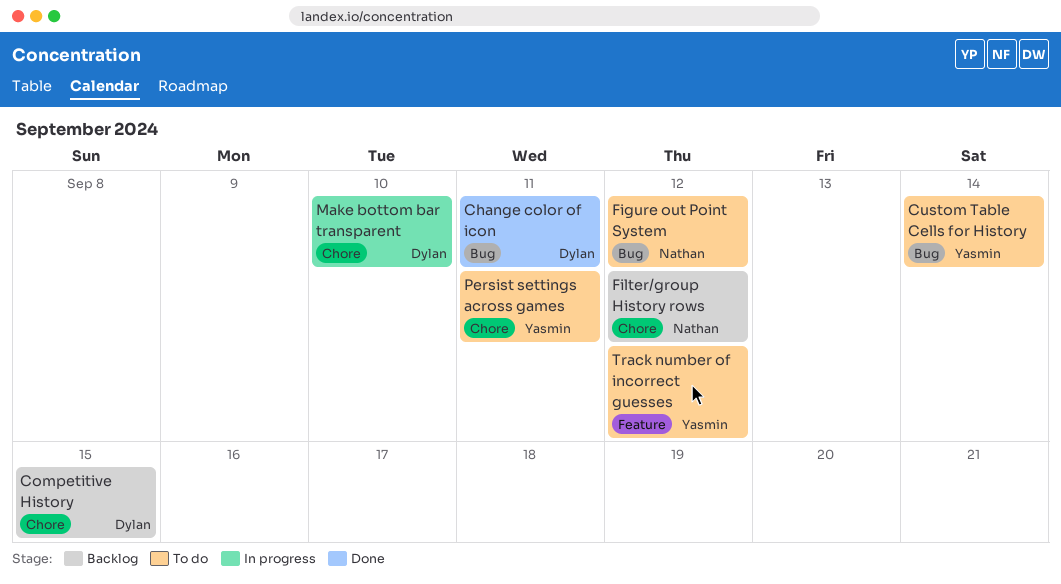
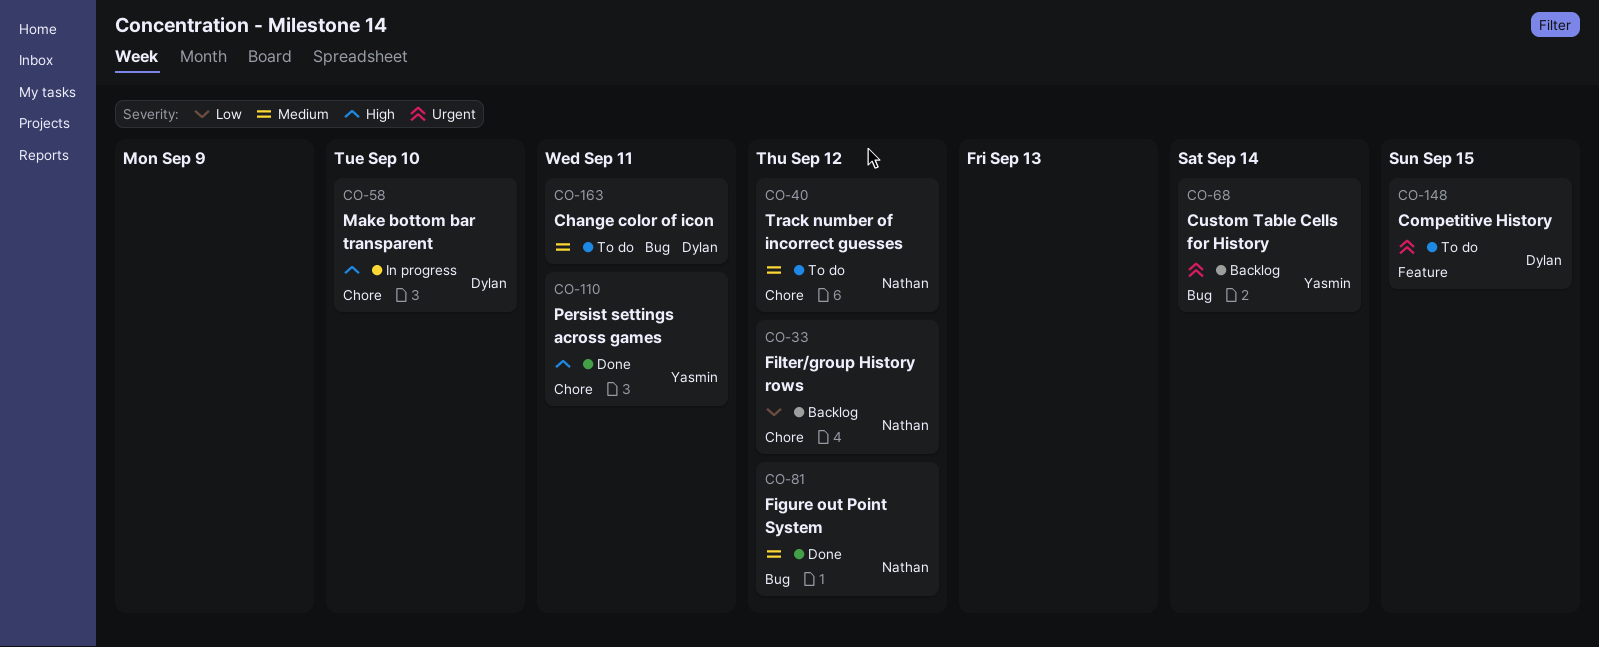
Change color of icon, status: Done -> To do
Competitive History, status: Backlog -> To do
Competitive History, label: Chore -> Feature
Custom Table Cells for History, status: To do -> Backlog
Figure out Point System, status: To do -> Done
Persist settings across games, status: To do -> Done
Track number of incorrect guesses, owner: Yasmin -> Nathan
Track number of incorrect guesses, label: Feature -> Chore

